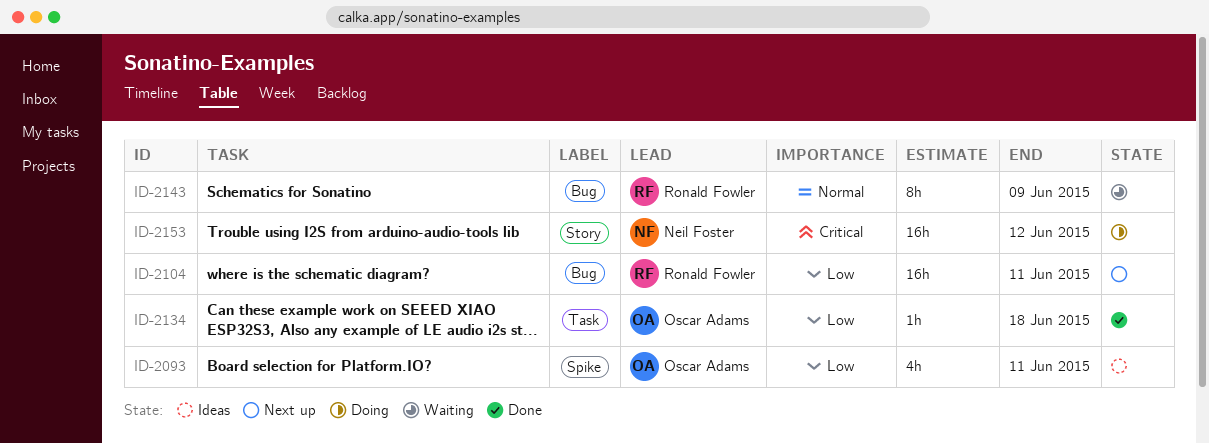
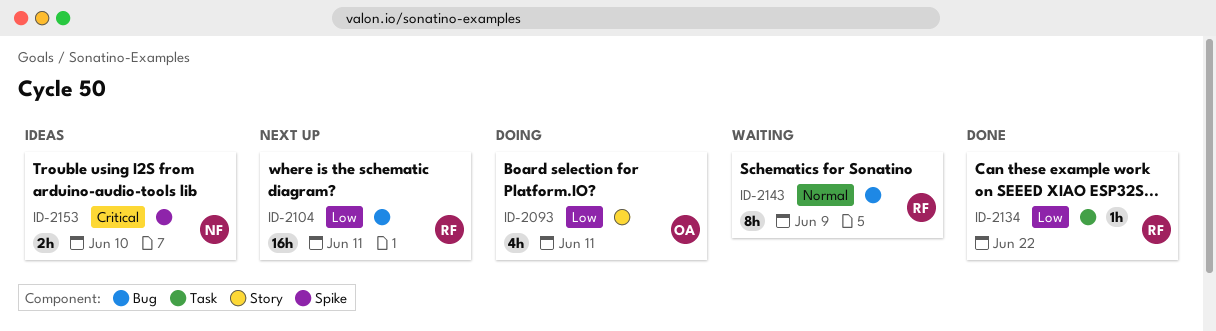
ID-2093, status: Ideas -> Doing
ID-2093, label: Spike -> Story
ID-2134, owner: Oscar Adams -> Ronald Fowler
ID-2134, due: Jun 18 -> Jun 22
ID-2153, status: Doing -> Ideas
ID-2153, label: Story -> Spike
ID-2153, estimate: 16h -> 2h
ID-2153, due: Jun 12 -> Jun 10

